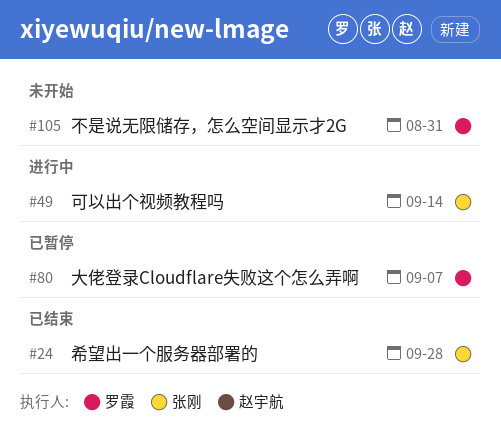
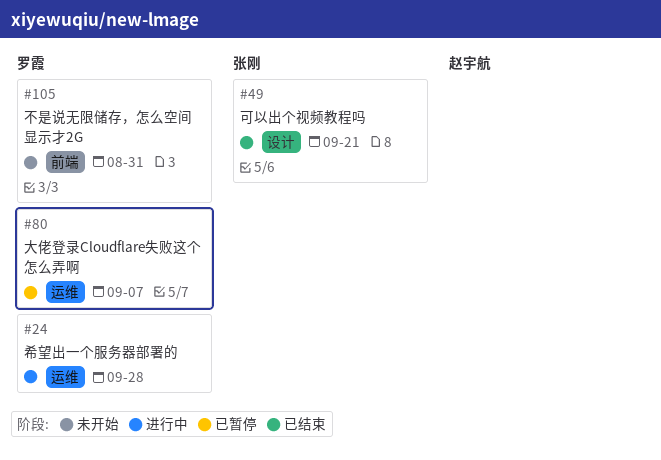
#24, status: 已结束 -> 进行中
#24, owner: 张刚 -> 罗霞
#49, status: 进行中 -> 已结束
#49, due: Sep 14 -> Sep 21

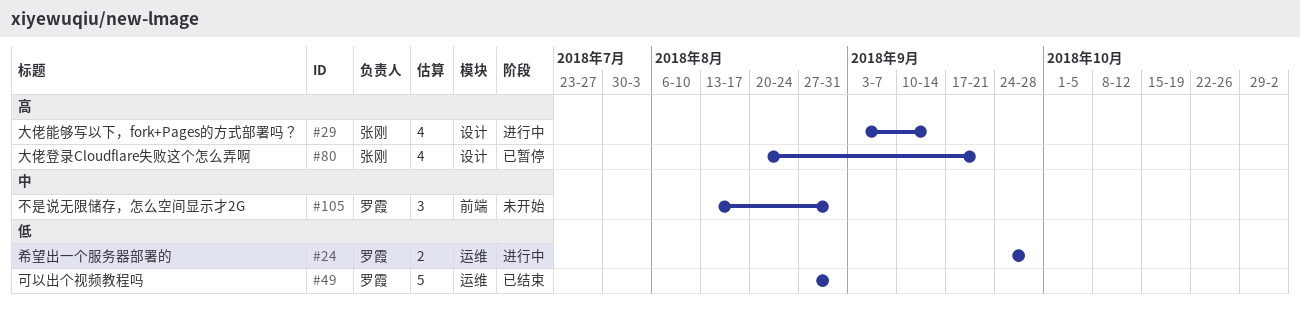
#29: none -> present
#49, owner: 张刚 -> 罗霞
#49, label: 设计 -> 运维
#49, due: Sep 21 -> Aug 31
#80, owner: 罗霞 -> 张刚
#80, label: 运维 -> 设计
#80, due: Sep 7 -> Sep 21

